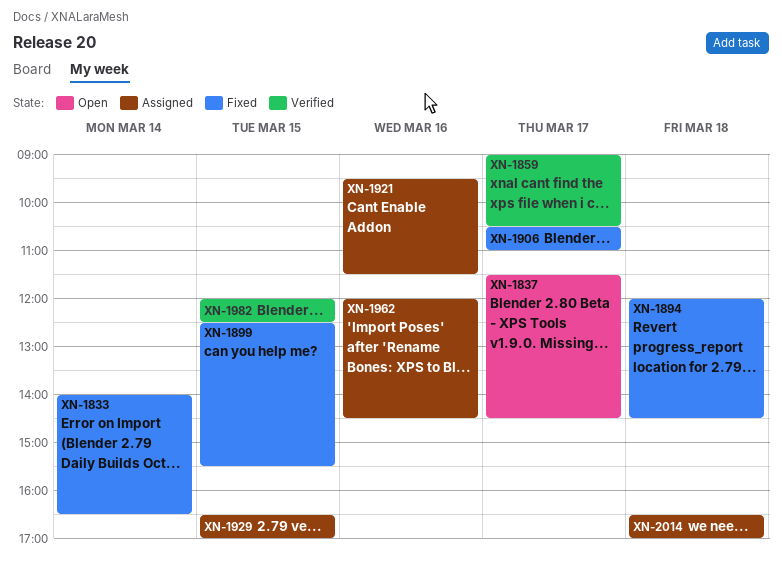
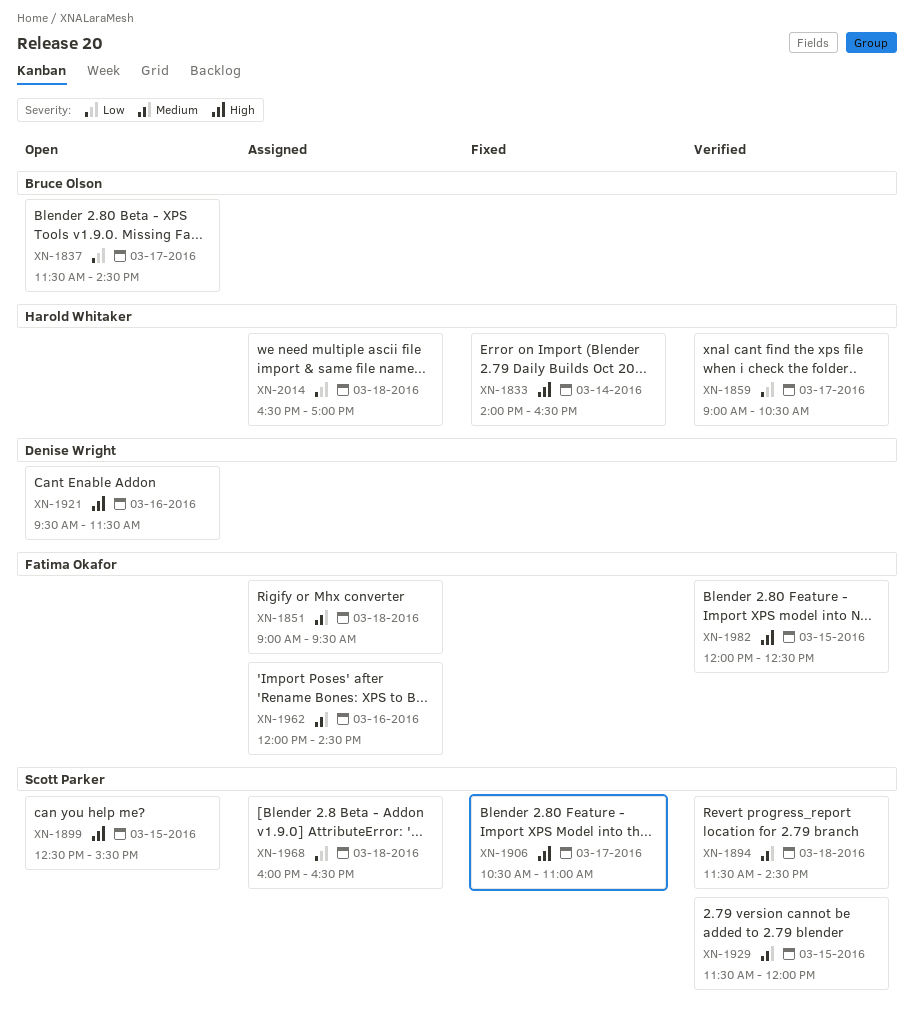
XN-1851: none -> present
XN-1894, status: Fixed -> Verified
XN-1894, begins: 12:00 -> 11:30
XN-1899, status: Fixed -> Open
XN-1921, status: Assigned -> Open
XN-1929, status: Assigned -> Verified
XN-1929, begins: 16:30 -> 11:30
XN-1929, ends: 17:00 -> 12:00
XN-1968: none -> present

